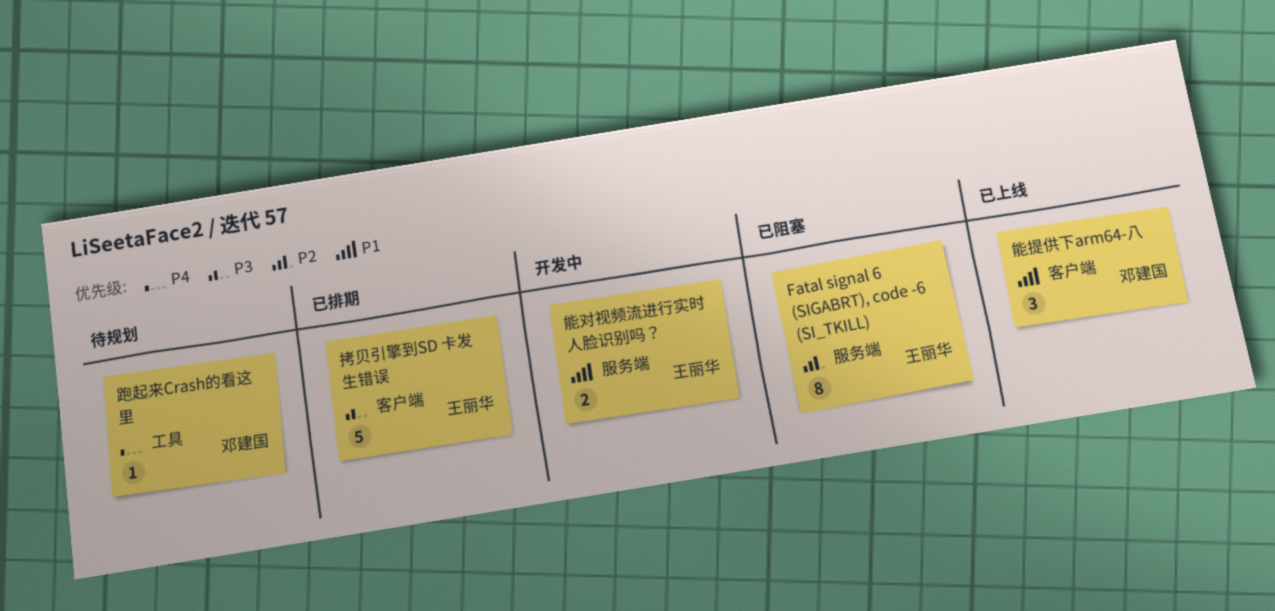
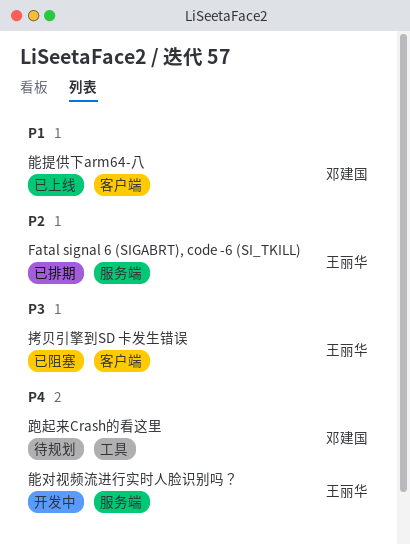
Fatal signal 6 (SIGABRT), code -6 (SI_TKILL), status: 已阻塞 -> 已排期
拷贝引擎到SD 卡发生错误, status: 已排期 -> 已阻塞
能对视频流进行实时人脸识别吗？, priority: P1 -> P4

